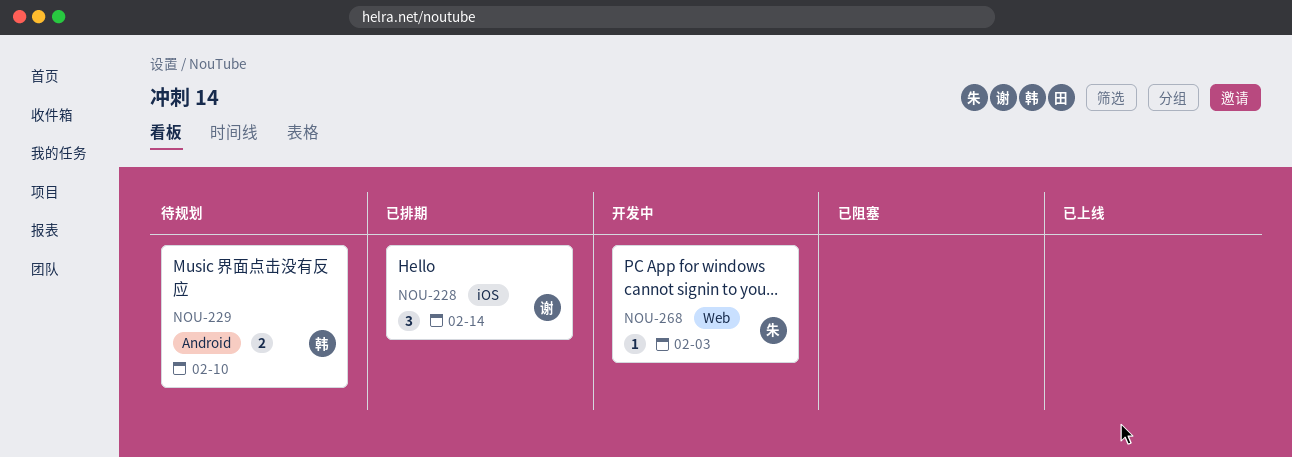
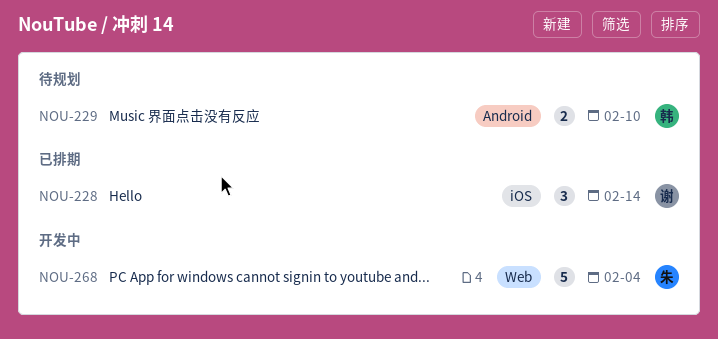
NOU-268, estimate: 1 -> 5
NOU-268, due: Feb 3 -> Feb 4

